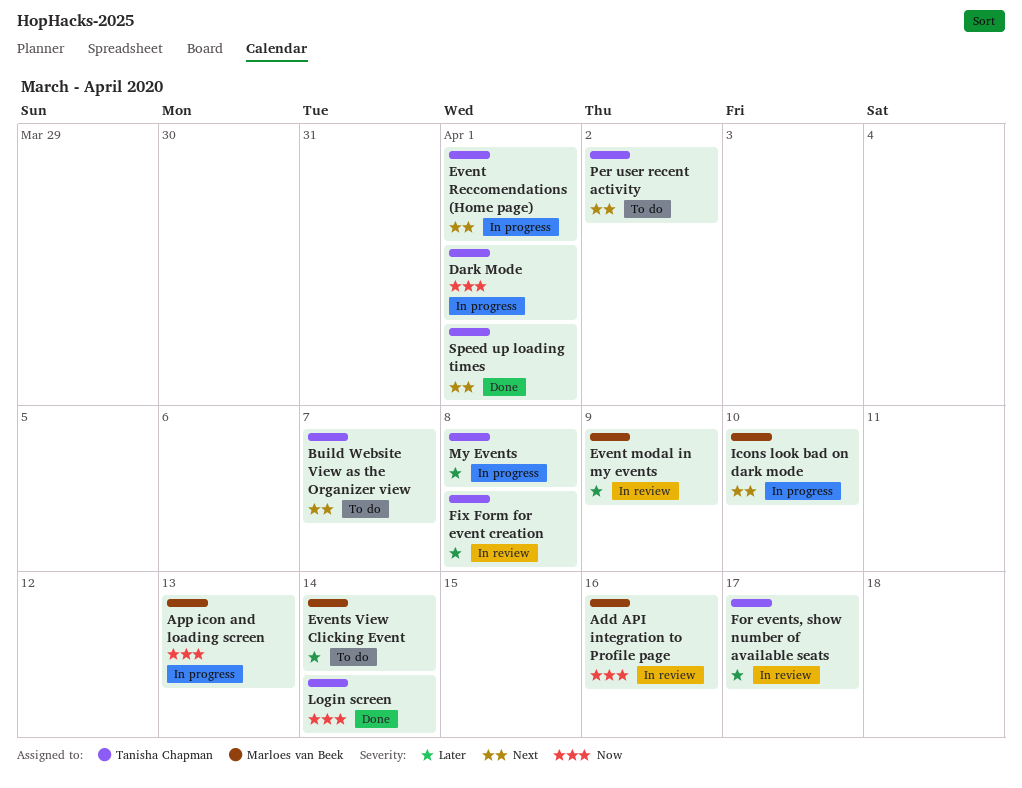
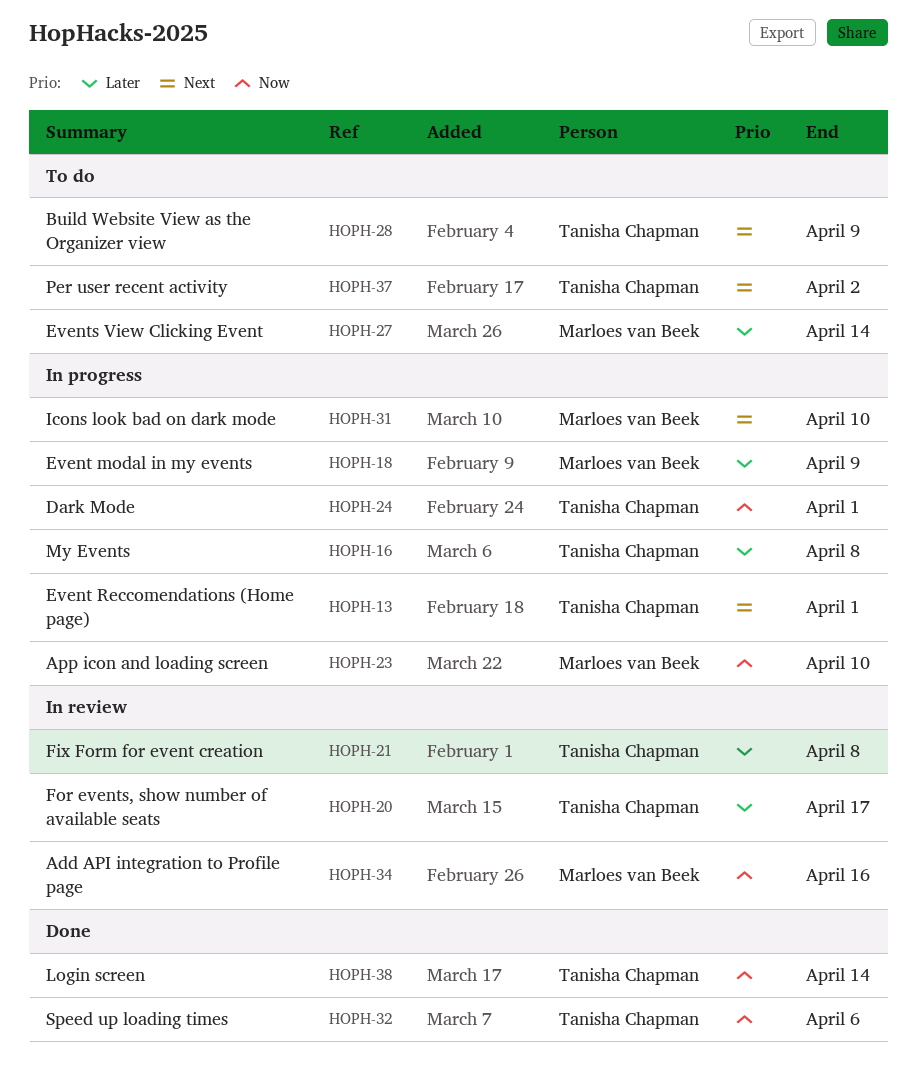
App icon and loading screen, due: Apr 13 -> Apr 10
Build Website View as the Organizer view, due: Apr 7 -> Apr 9
Event modal in my events, status: In review -> In progress
Speed up loading times, priority: Next -> Now
Speed up loading times, due: Apr 1 -> Apr 6

